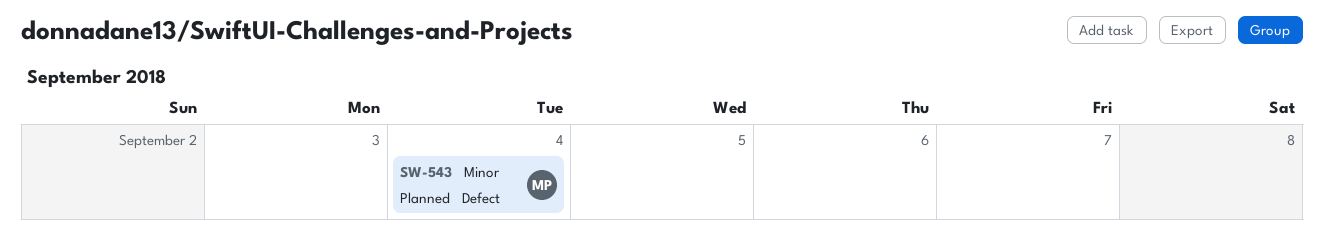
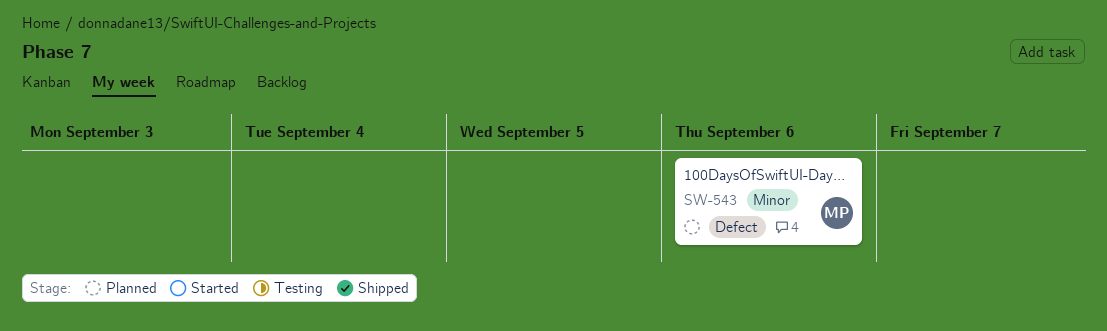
SW-543, due: Sep 4 -> Sep 6

